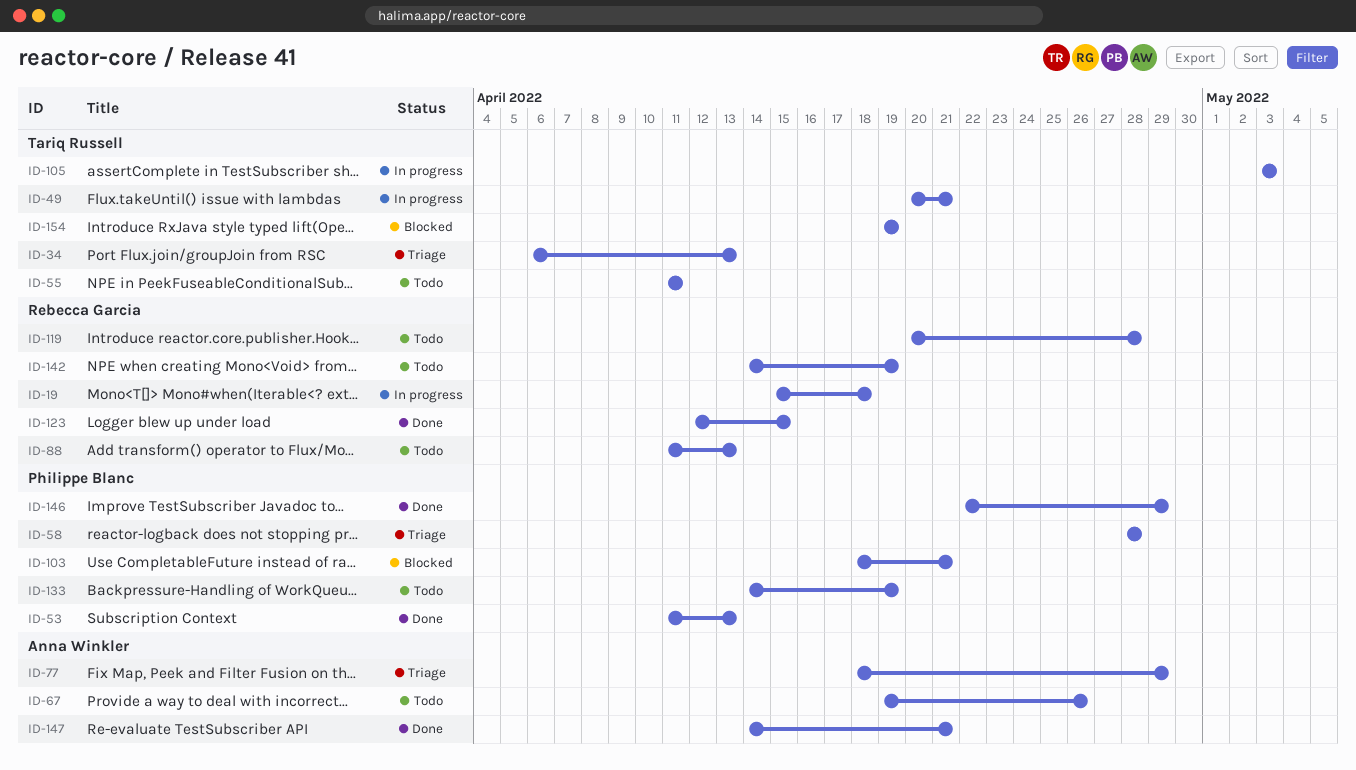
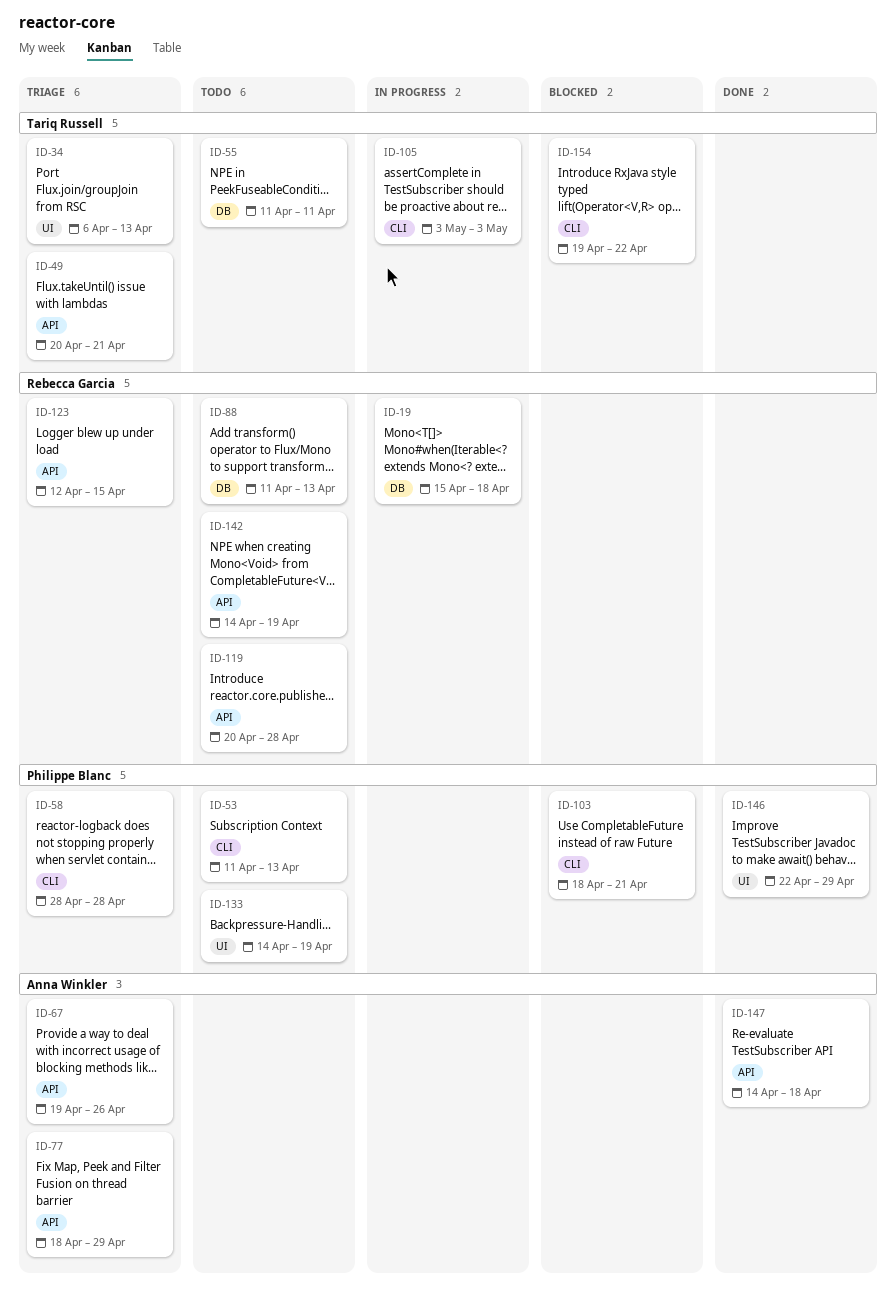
ID-49, status: In progress -> Triage
ID-53, status: Done -> Todo
ID-67, status: Todo -> Triage
ID-123, status: Done -> Triage
ID-147, due: Apr 21 -> Apr 18
ID-154, due: Apr 19 -> Apr 22

